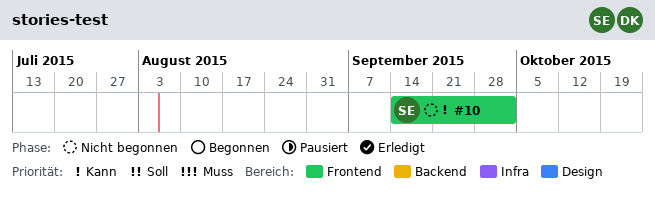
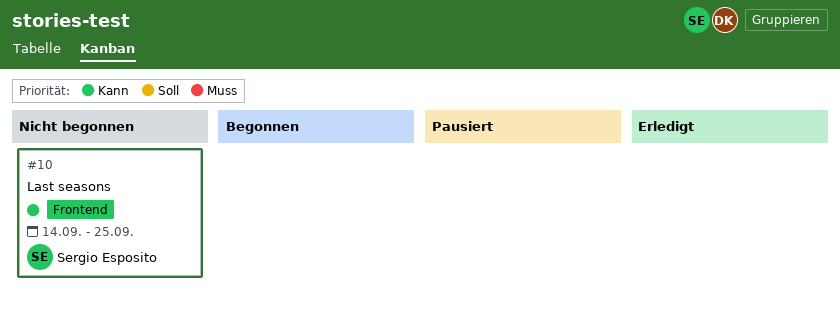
#10, due: Oct 2 -> Sep 25

